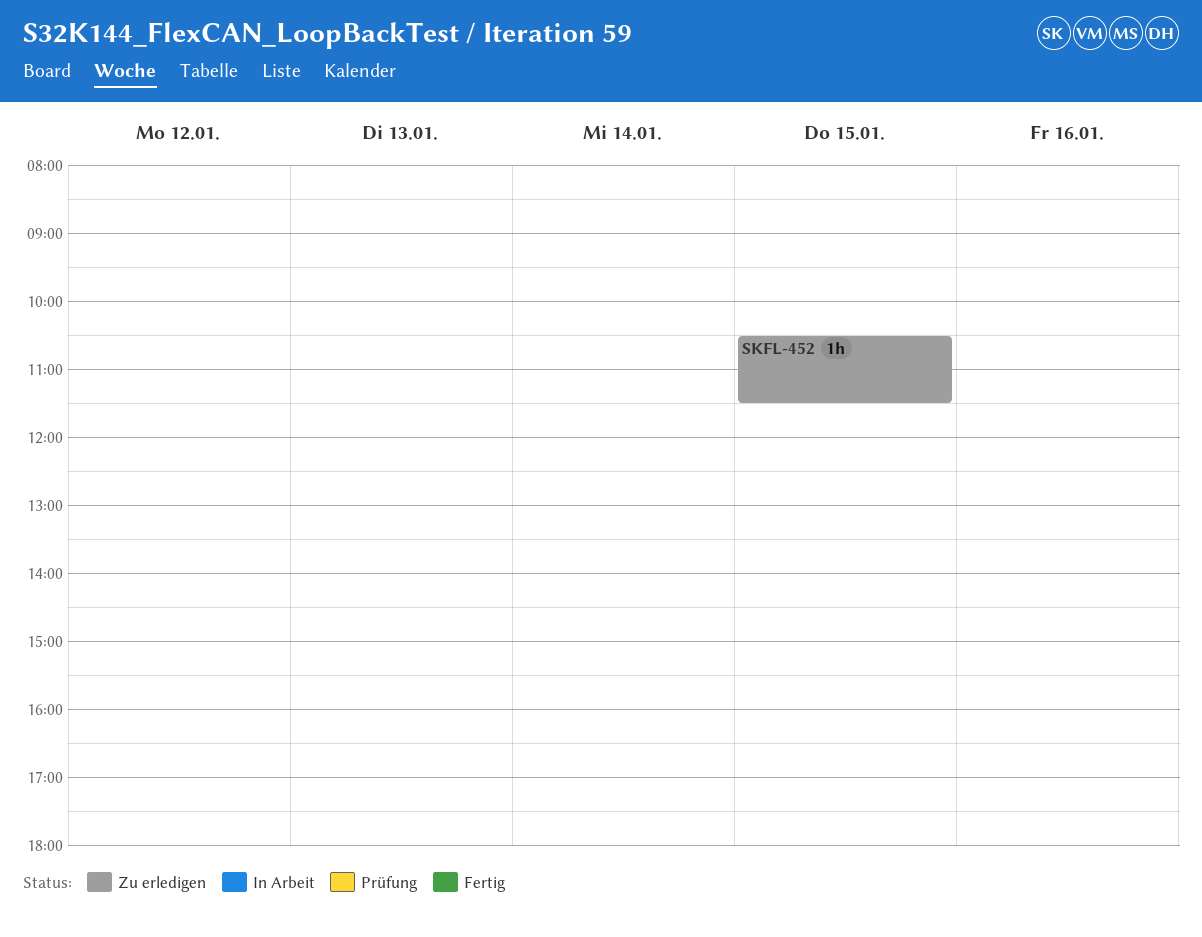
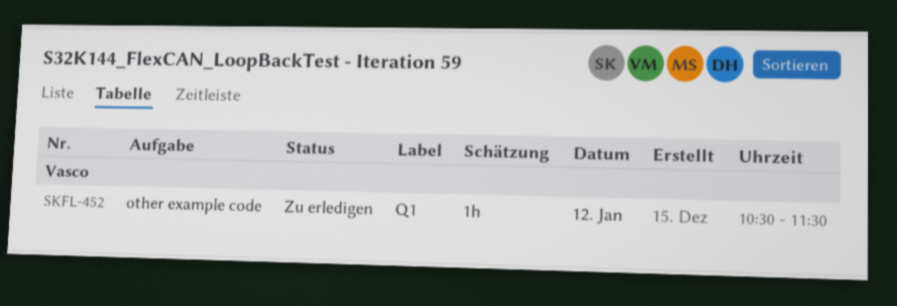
SKFL-452, day: Jan 15 -> Jan 12

